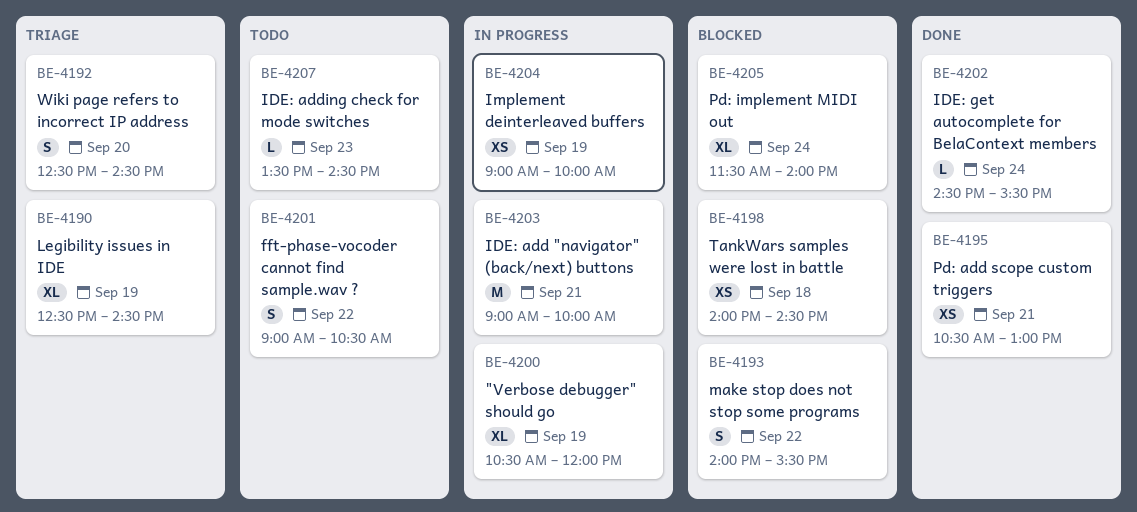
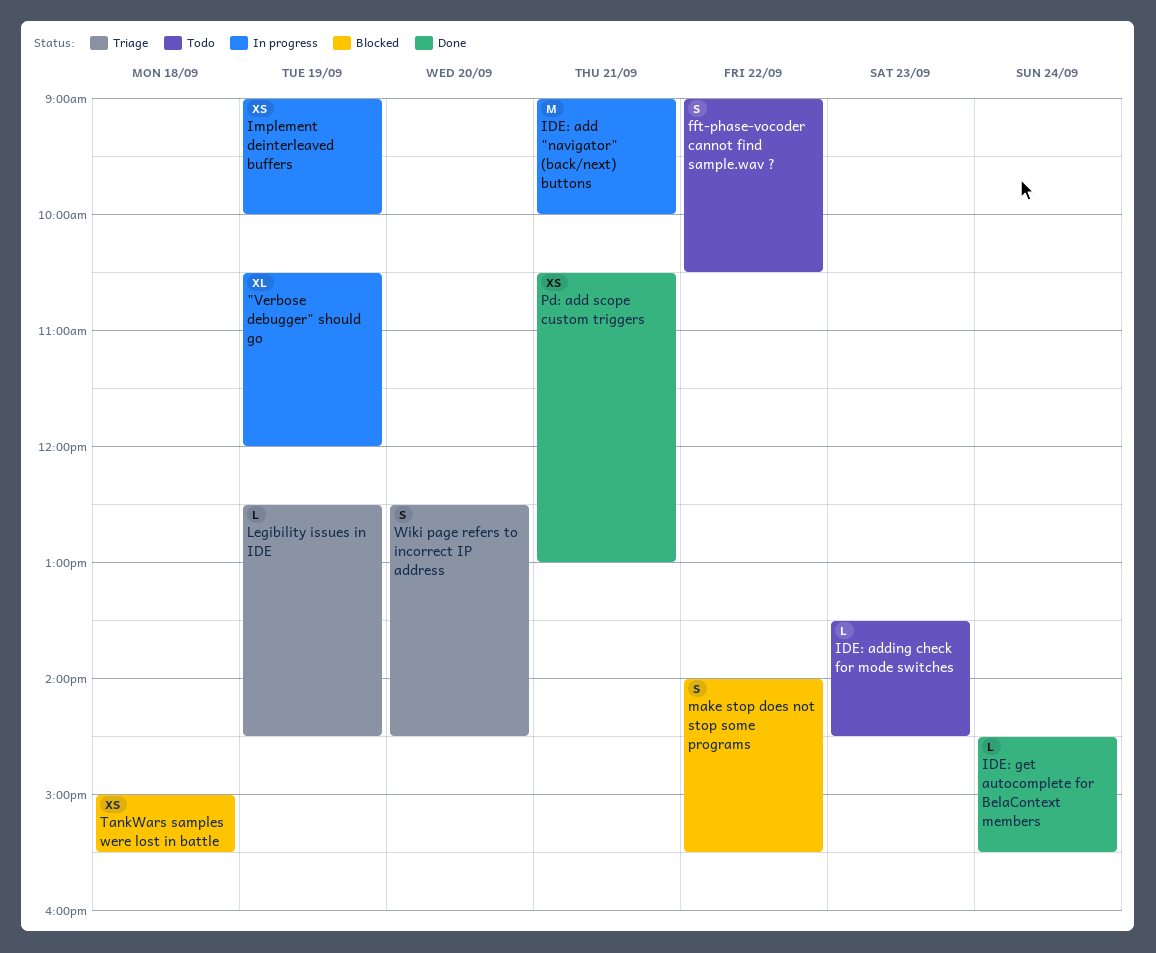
Legibility issues in IDE, estimate: XL -> L
Pd: implement MIDI out: present -> none
TankWars samples were lost in battle, begins: 14:00 -> 15:00
TankWars samples were lost in battle, ends: 14:30 -> 15:30

